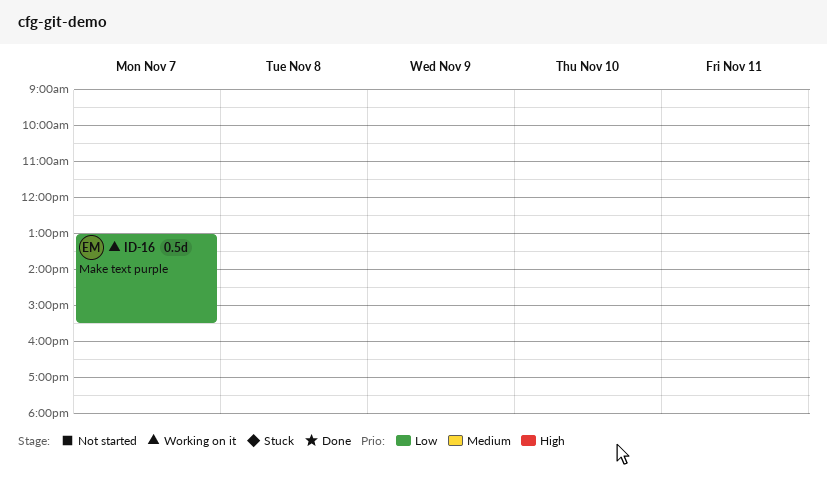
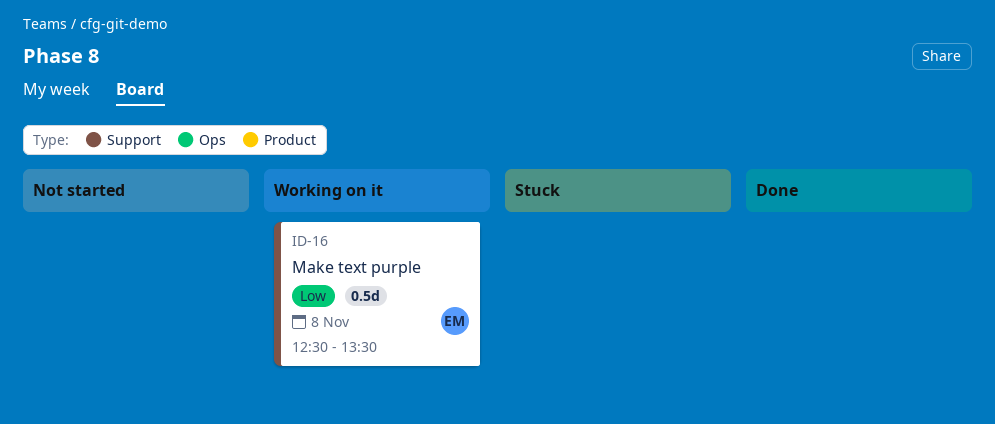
ID-16, day: Nov 7 -> Nov 8
ID-16, begins: 13:00 -> 12:30
ID-16, ends: 15:30 -> 13:30

